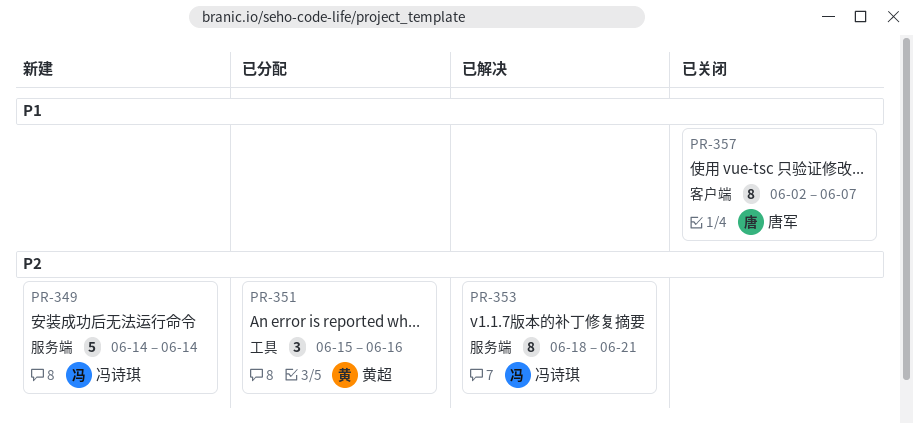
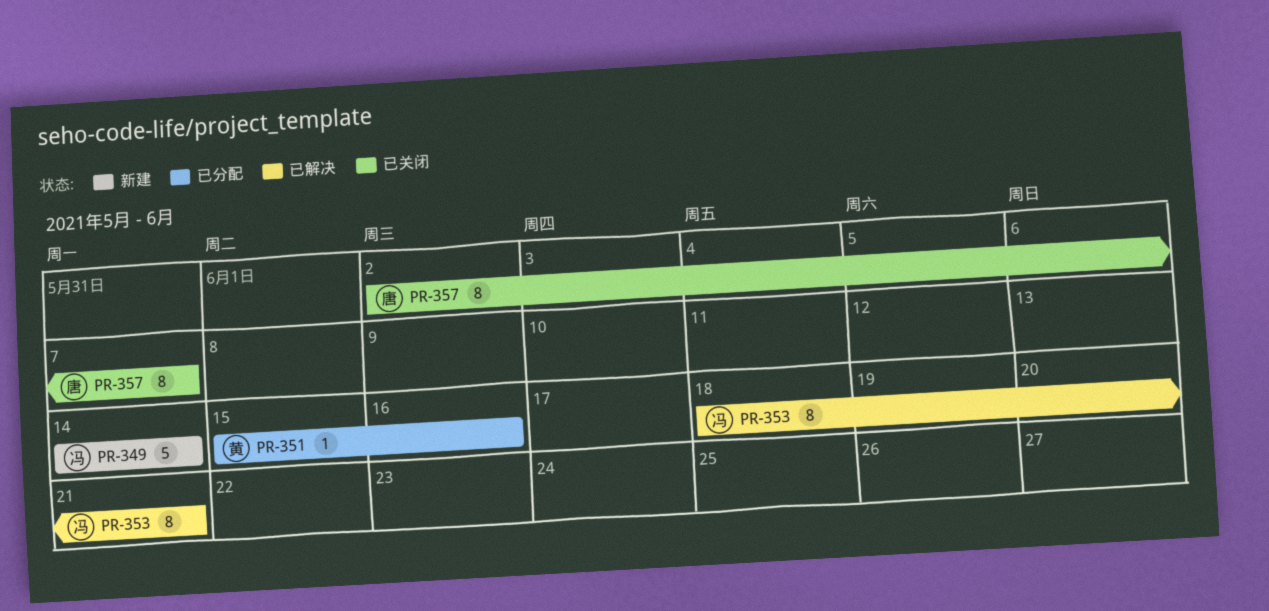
PR-351, estimate: 3 -> 1

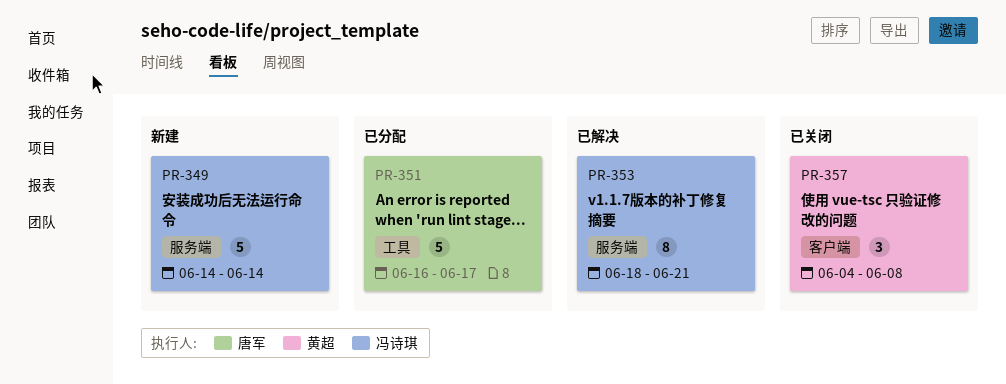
PR-351, owner: 黄超 -> 唐军
PR-351, estimate: 1 -> 5
PR-351, start: Jun 15 -> Jun 16
PR-351, due: Jun 16 -> Jun 17
PR-357, owner: 唐军 -> 黄超
PR-357, estimate: 8 -> 3
PR-357, start: Jun 2 -> Jun 4
PR-357, due: Jun 7 -> Jun 8

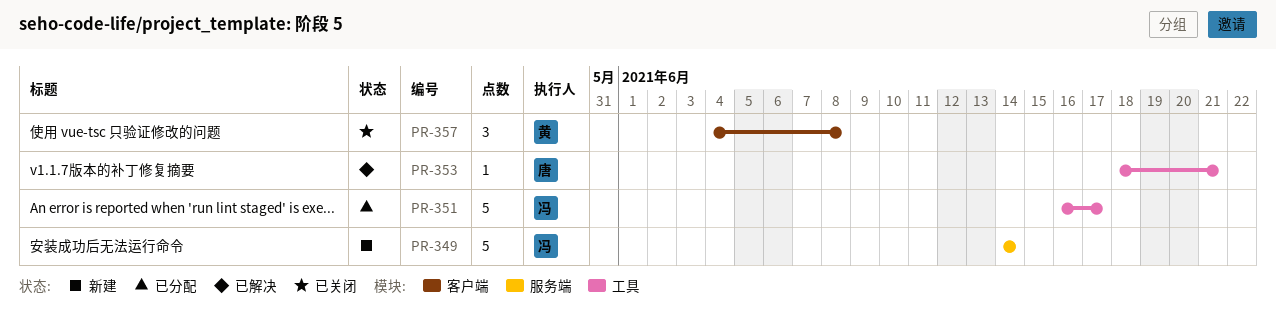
PR-351, owner: 唐军 -> 冯诗琪
PR-353, owner: 冯诗琪 -> 唐军
PR-353, label: 服务端 -> 工具
PR-353, estimate: 8 -> 1

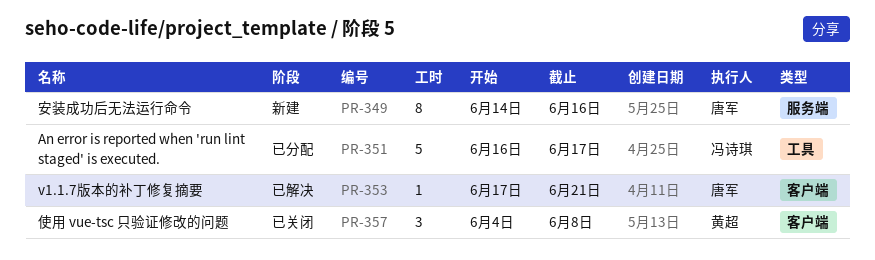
PR-349, owner: 冯诗琪 -> 唐军
PR-349, estimate: 5 -> 8
PR-349, due: Jun 14 -> Jun 16
PR-353, label: 工具 -> 客户端
PR-353, start: Jun 18 -> Jun 17

